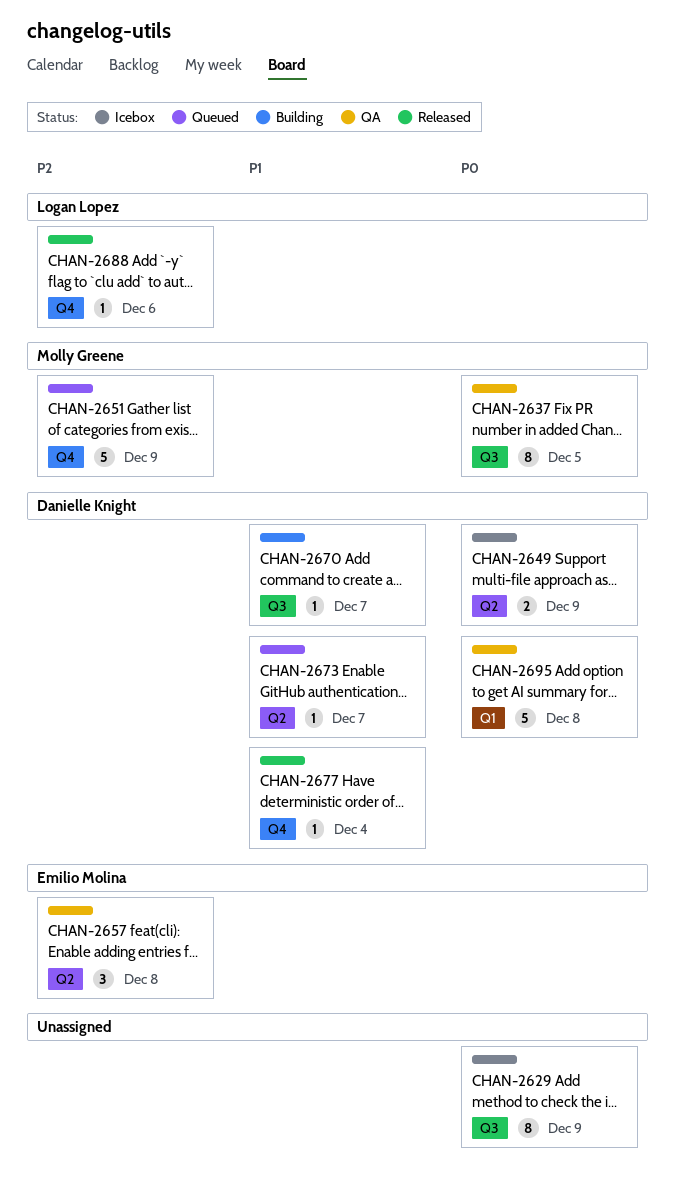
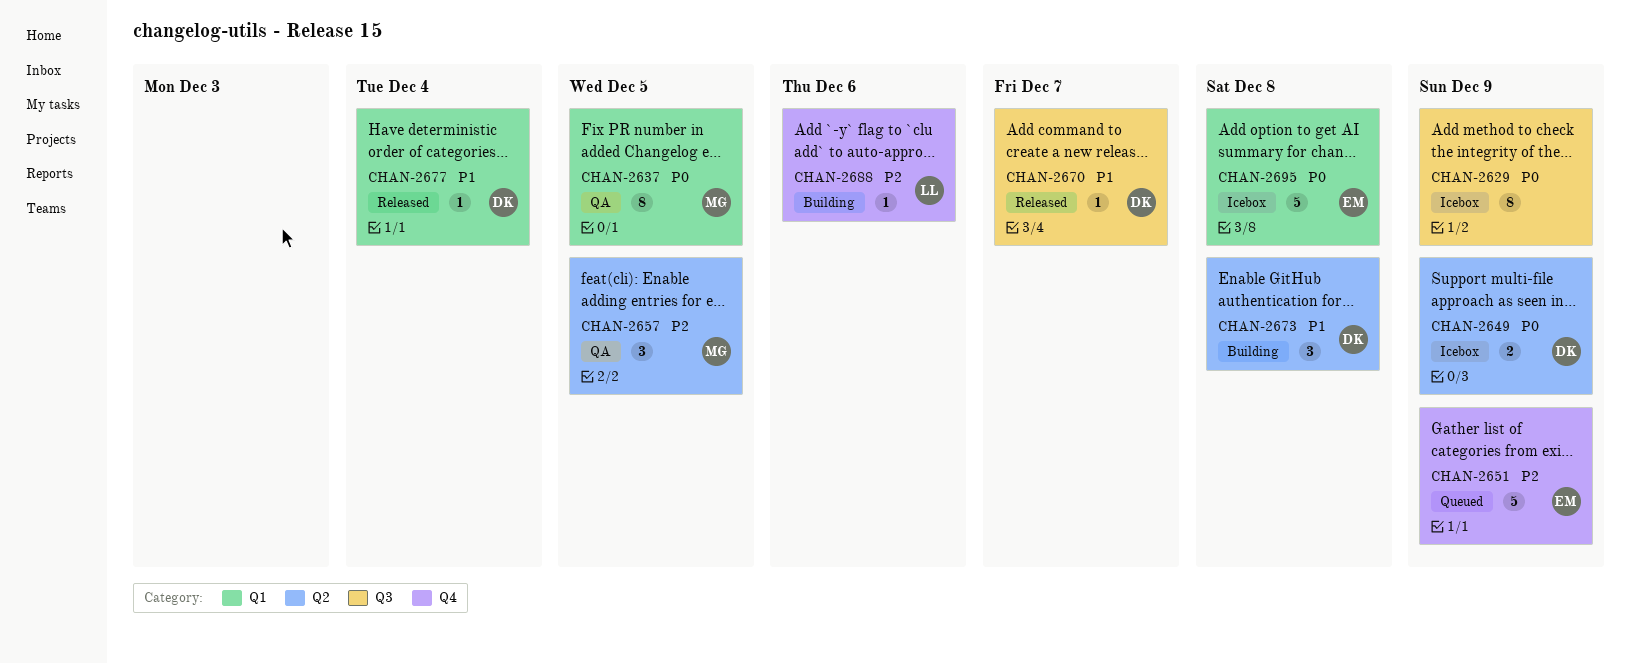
CHAN-2637, label: Q3 -> Q1
CHAN-2651, owner: Molly Greene -> Emilio Molina
CHAN-2657, owner: Emilio Molina -> Molly Greene
CHAN-2657, due: Dec 8 -> Dec 5
CHAN-2670, status: Building -> Released
CHAN-2673, status: Queued -> Building
CHAN-2673, estimate: 1 -> 3
CHAN-2673, due: Dec 7 -> Dec 8
CHAN-2677, label: Q4 -> Q1
CHAN-2688, status: Released -> Building
CHAN-2695, status: QA -> Icebox
CHAN-2695, owner: Danielle Knight -> Emilio Molina

